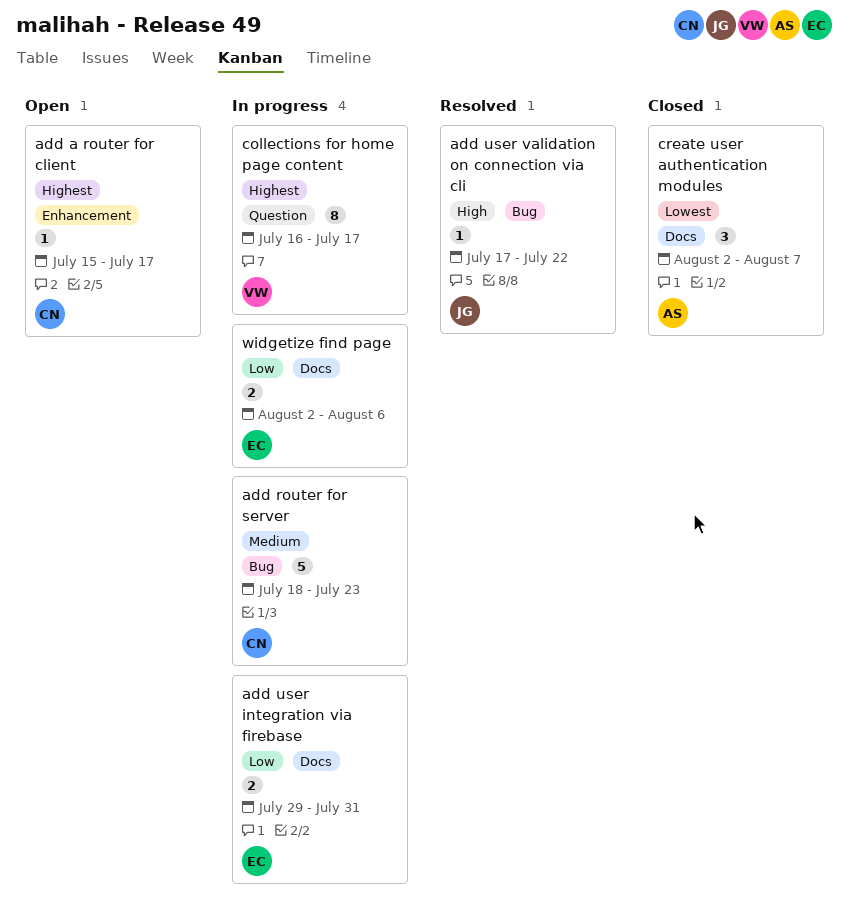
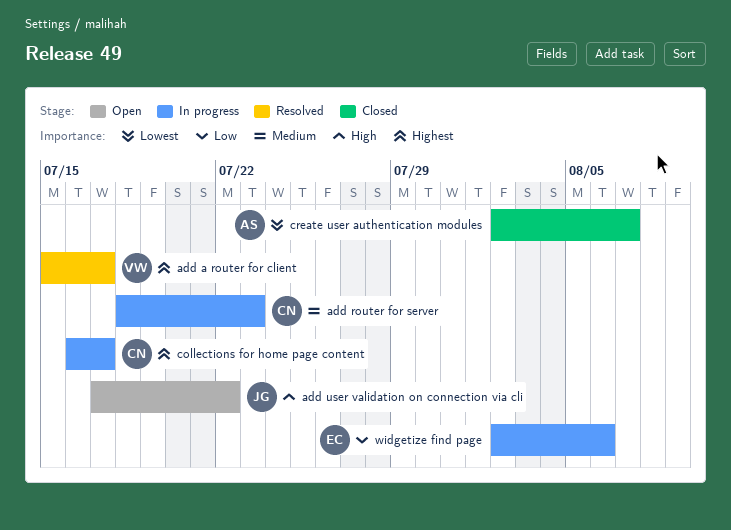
add a router for client, status: Open -> Resolved
add a router for client, owner: CN -> VW
add user integration via firebase: present -> none
add user validation on connection via cli, status: Resolved -> Open
collections for home page content, owner: VW -> CN

